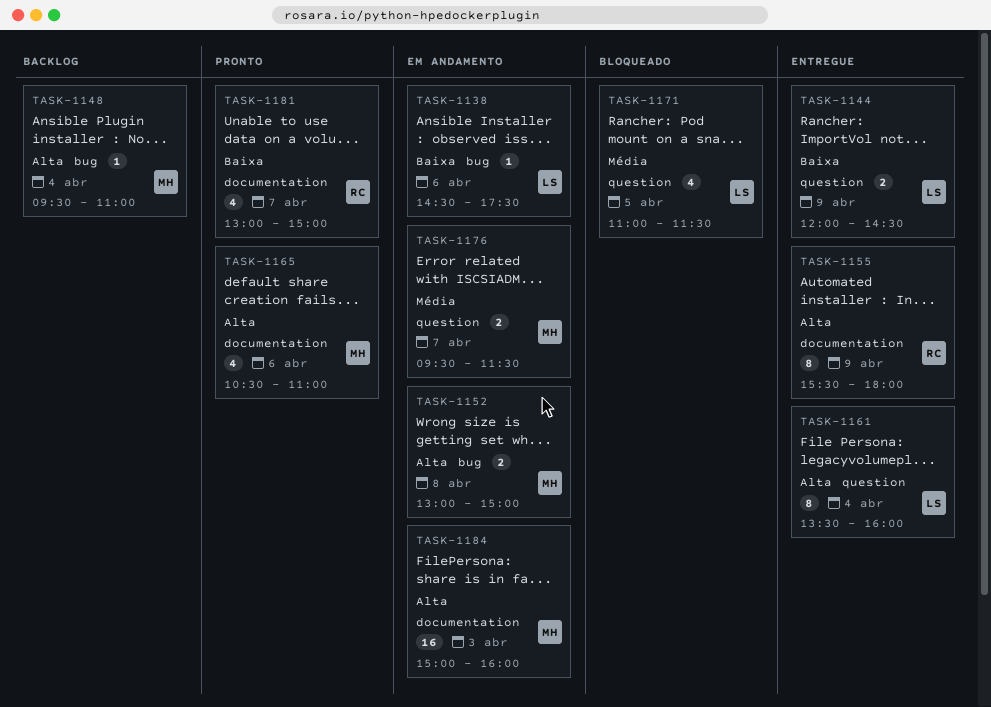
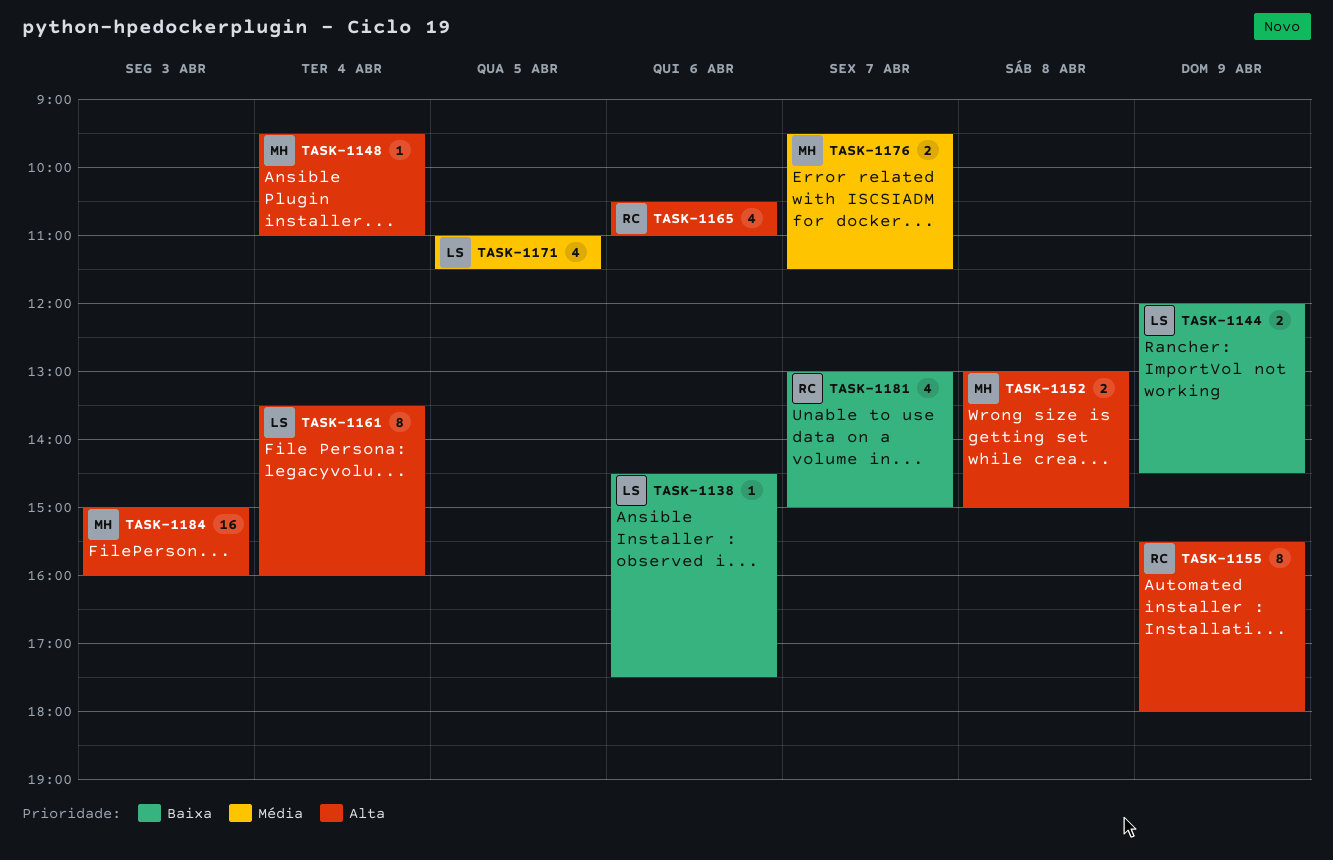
TASK-1165, owner: MH -> RC

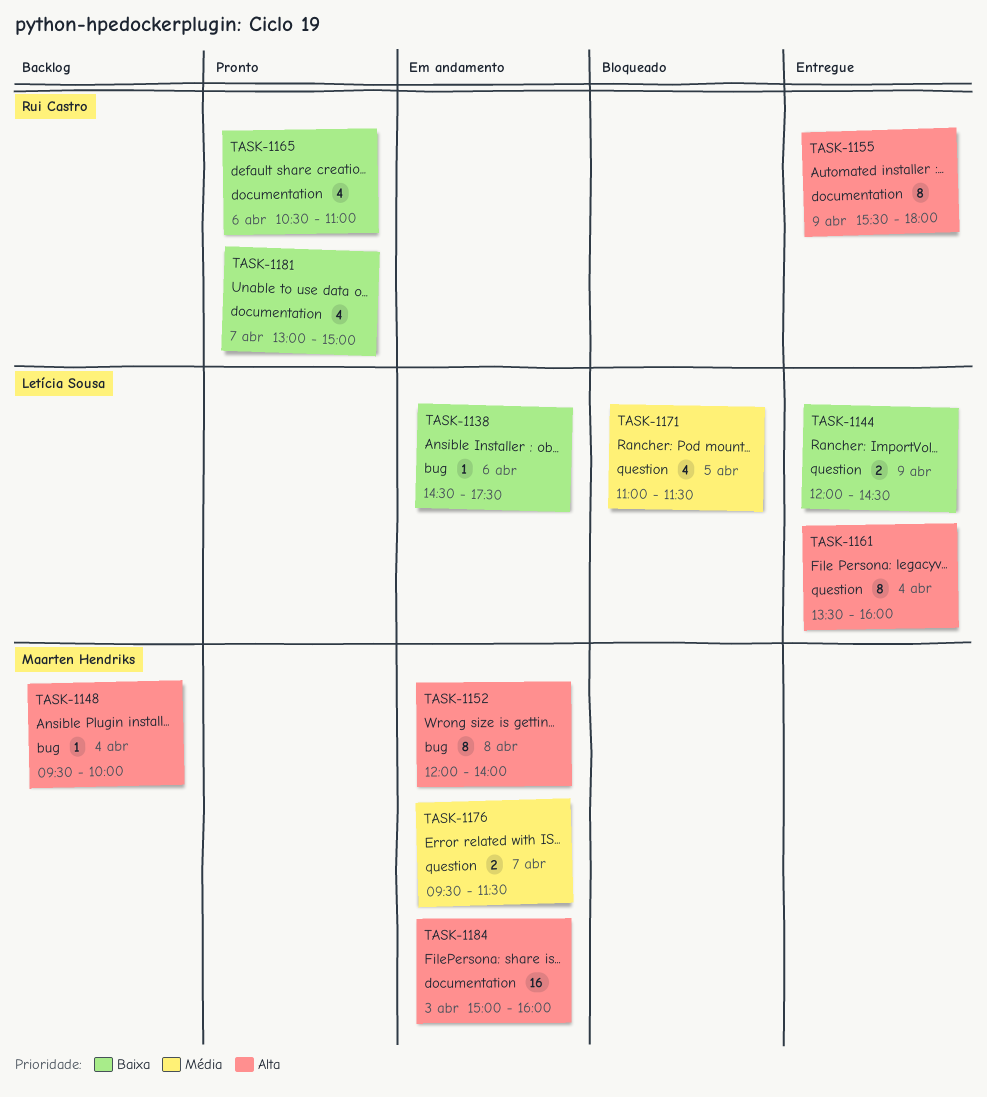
TASK-1148, ends: 11:00 -> 10:00
TASK-1152, estimate: 2 -> 8
TASK-1152, begins: 13:00 -> 12:00
TASK-1152, ends: 15:00 -> 14:00
TASK-1165, priority: Alta -> Baixa

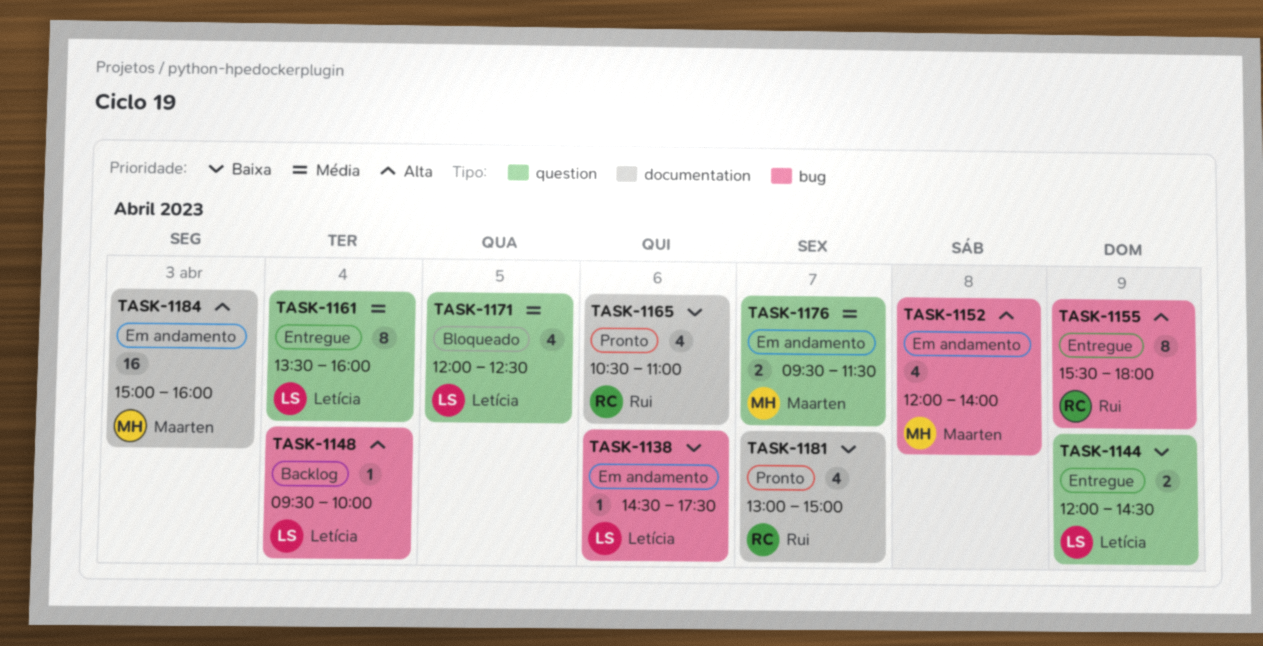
TASK-1148, owner: Maarten Hendriks -> Letícia Sousa
TASK-1152, estimate: 8 -> 4
TASK-1155, label: documentation -> bug
TASK-1161, priority: Alta -> Média
TASK-1171, begins: 11:00 -> 12:00
TASK-1171, ends: 11:30 -> 12:30

